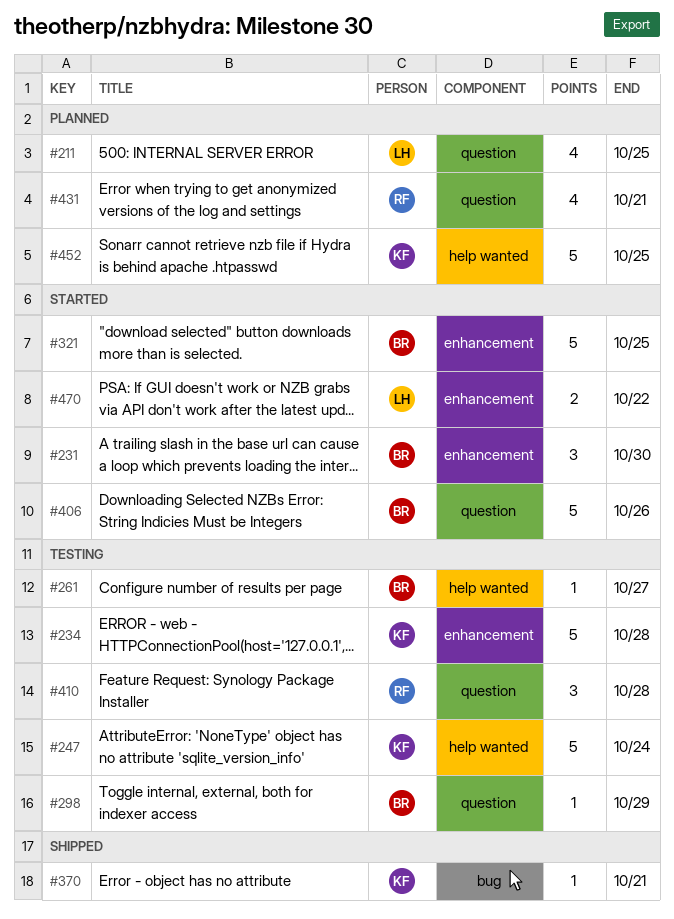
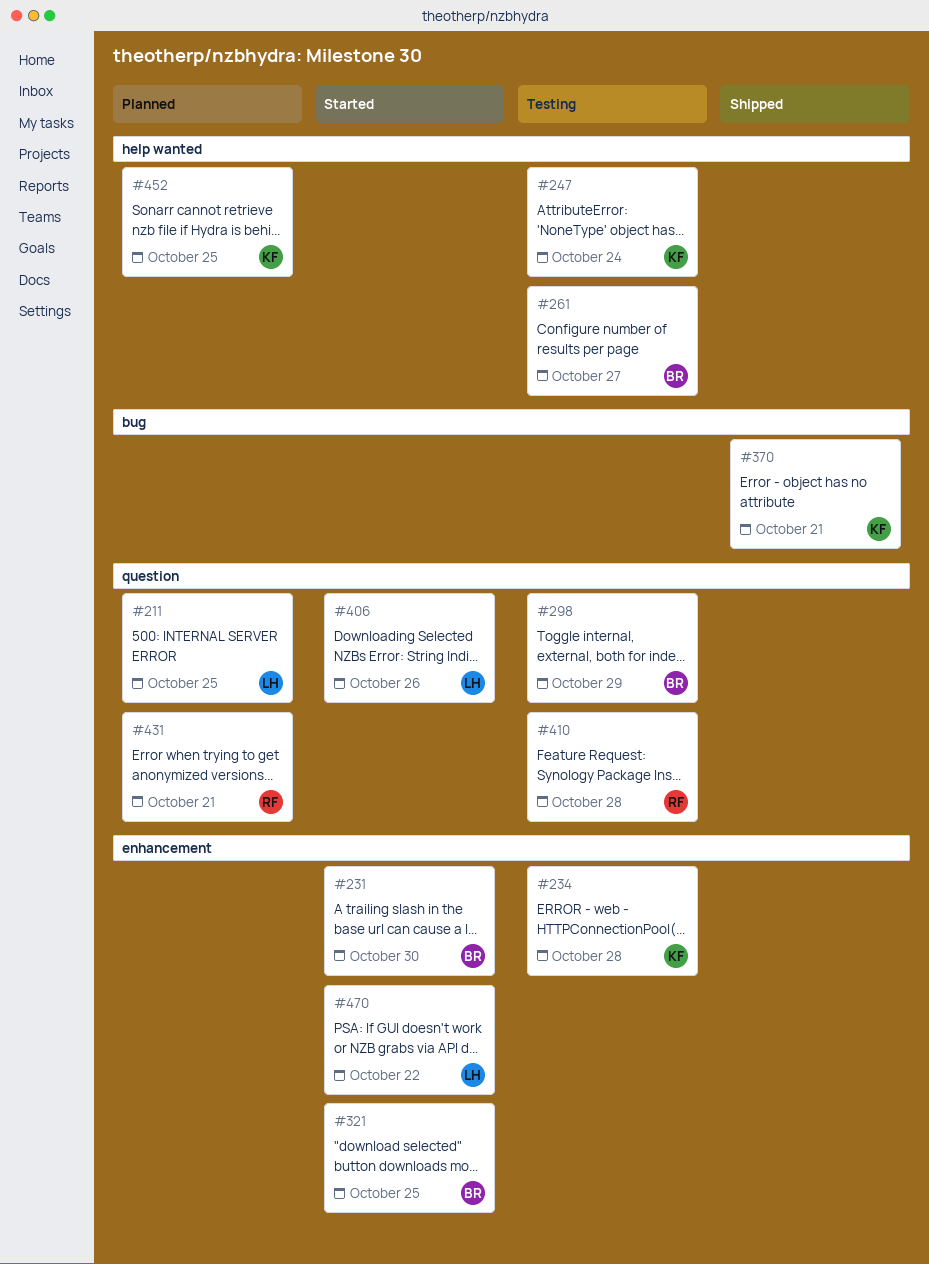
#406, owner: BR -> LH

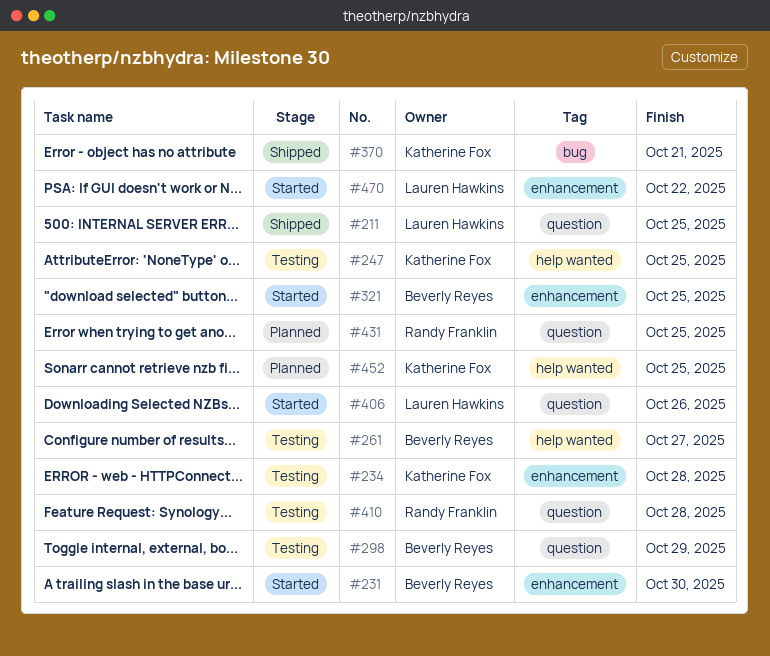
#211, status: Planned -> Shipped
#247, due: Oct 24 -> Oct 25
#431, due: Oct 21 -> Oct 25

